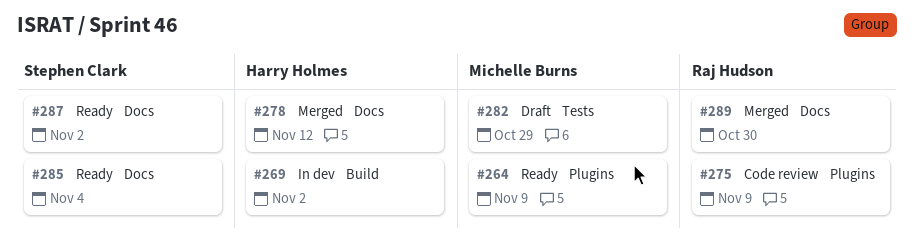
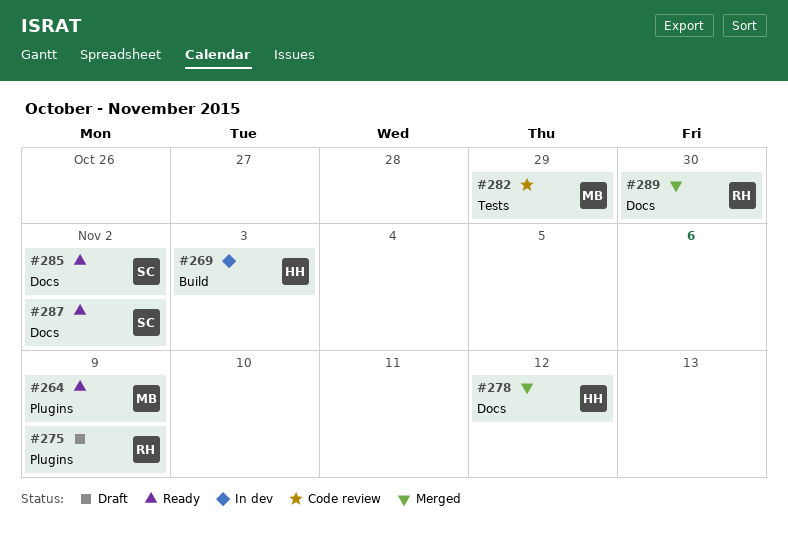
#269, due: Nov 2 -> Nov 3
#275, status: Code review -> Draft
#282, status: Draft -> Code review
#285, due: Nov 4 -> Nov 2

